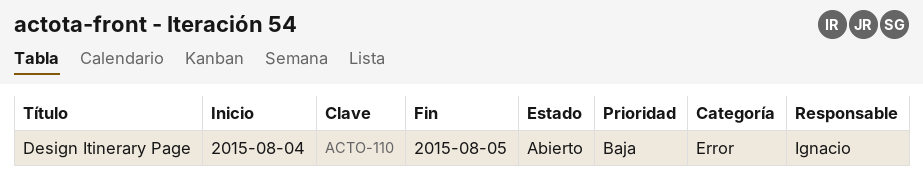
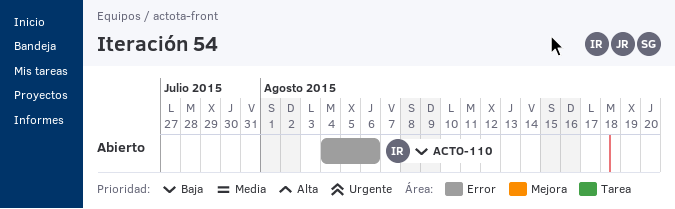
ACTO-110, due: Aug 5 -> Aug 6

